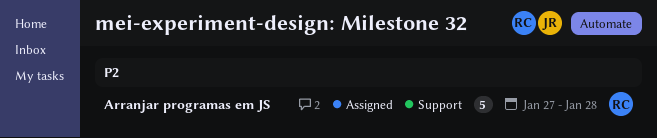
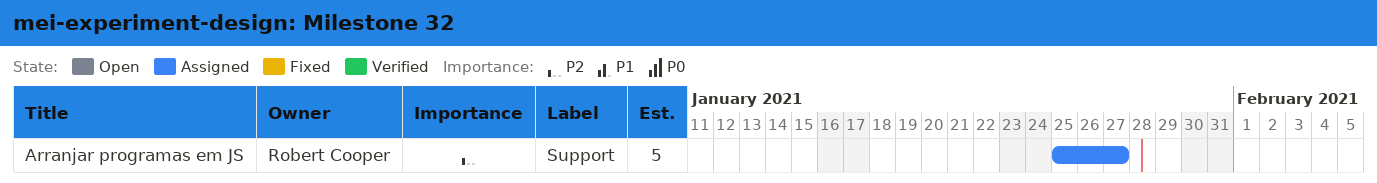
Arranjar programas em JS, start: Jan 27 -> Jan 25
Arranjar programas em JS, due: Jan 28 -> Jan 27

